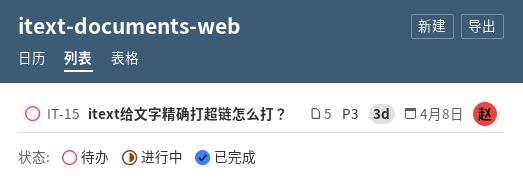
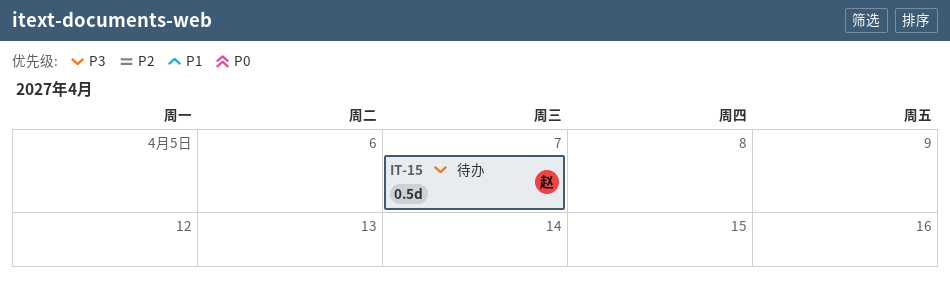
IT-15, estimate: 3d -> 0.5d
IT-15, due: Apr 8 -> Apr 7

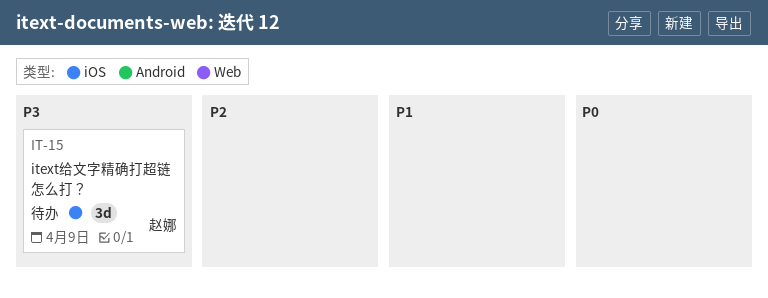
IT-15, estimate: 0.5d -> 3d
IT-15, due: Apr 7 -> Apr 9

